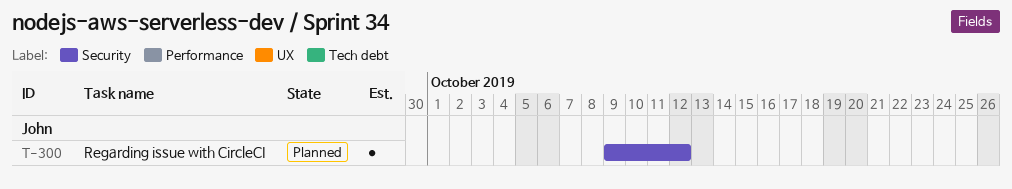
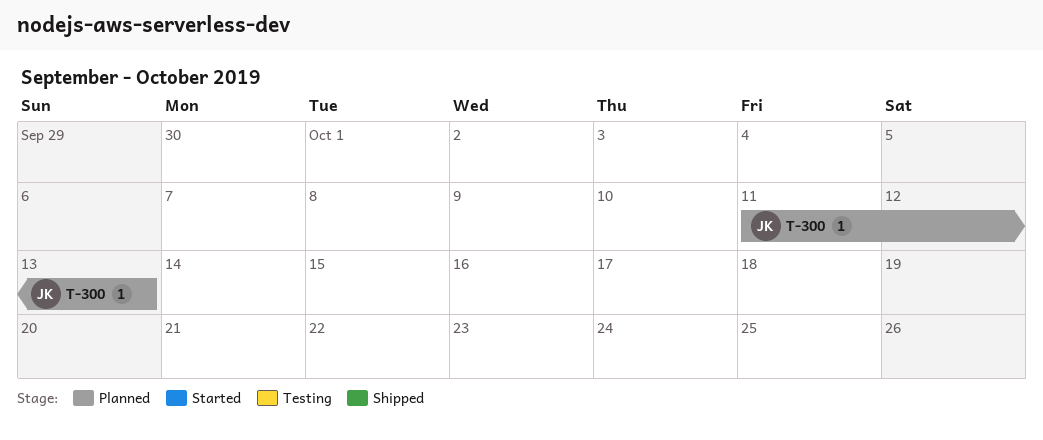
T-300, start: Oct 9 -> Oct 11
T-300, due: Oct 12 -> Oct 13

